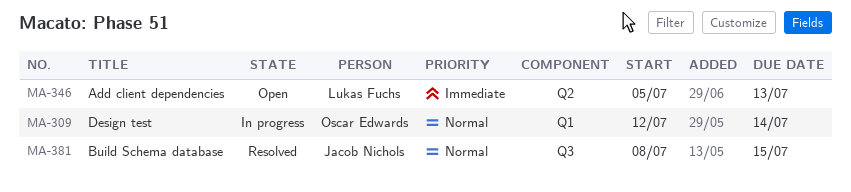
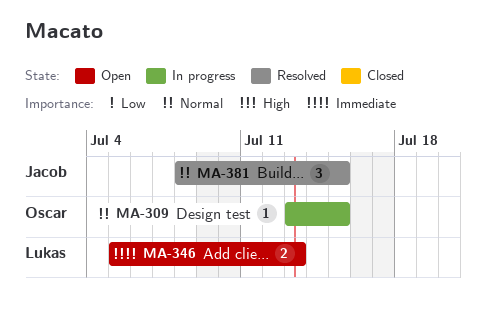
MA-309, start: Jul 12 -> Jul 13
MA-309, due: Jul 14 -> Jul 15

